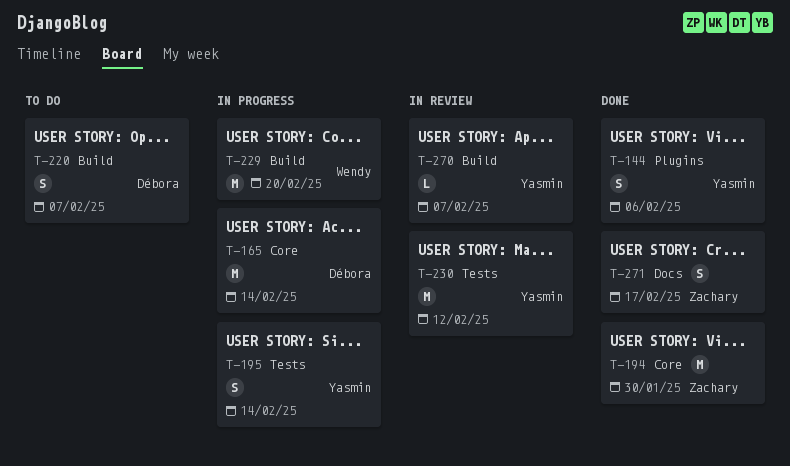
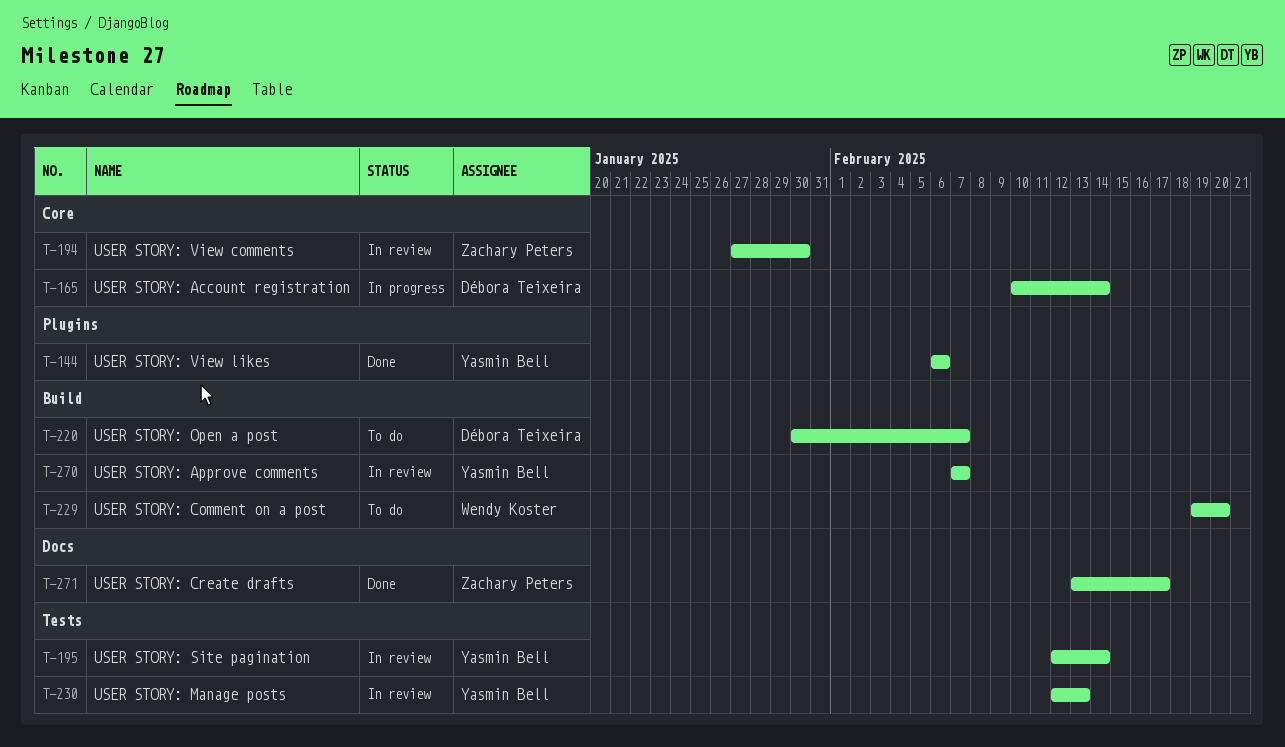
T-194, status: Done -> In review
T-195, status: In progress -> In review
T-229, status: In progress -> To do
T-230, due: Feb 12 -> Feb 13

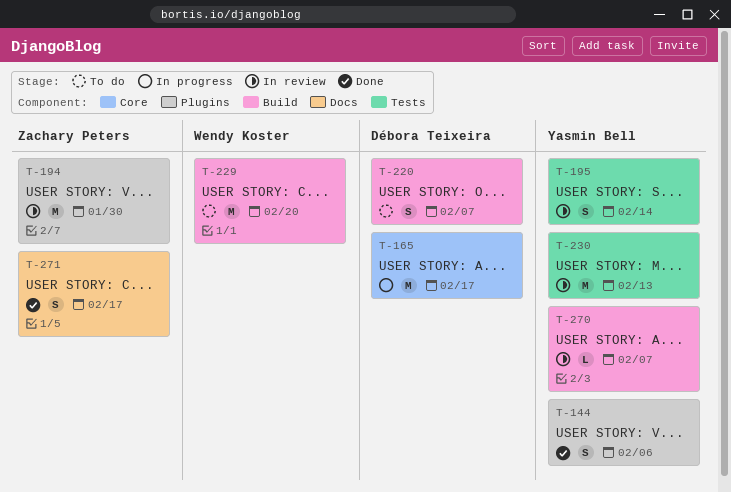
T-165, due: Feb 14 -> Feb 17
T-194, label: Core -> Plugins

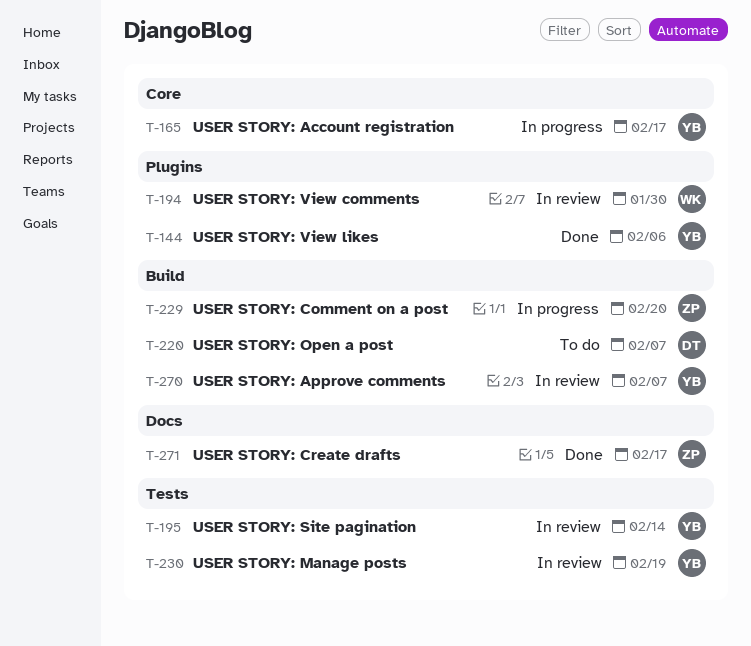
T-165, owner: Débora Teixeira -> Yasmin Bell
T-194, owner: Zachary Peters -> Wendy Koster
T-229, status: To do -> In progress
T-229, owner: Wendy Koster -> Zachary Peters
T-230, due: Feb 13 -> Feb 19

